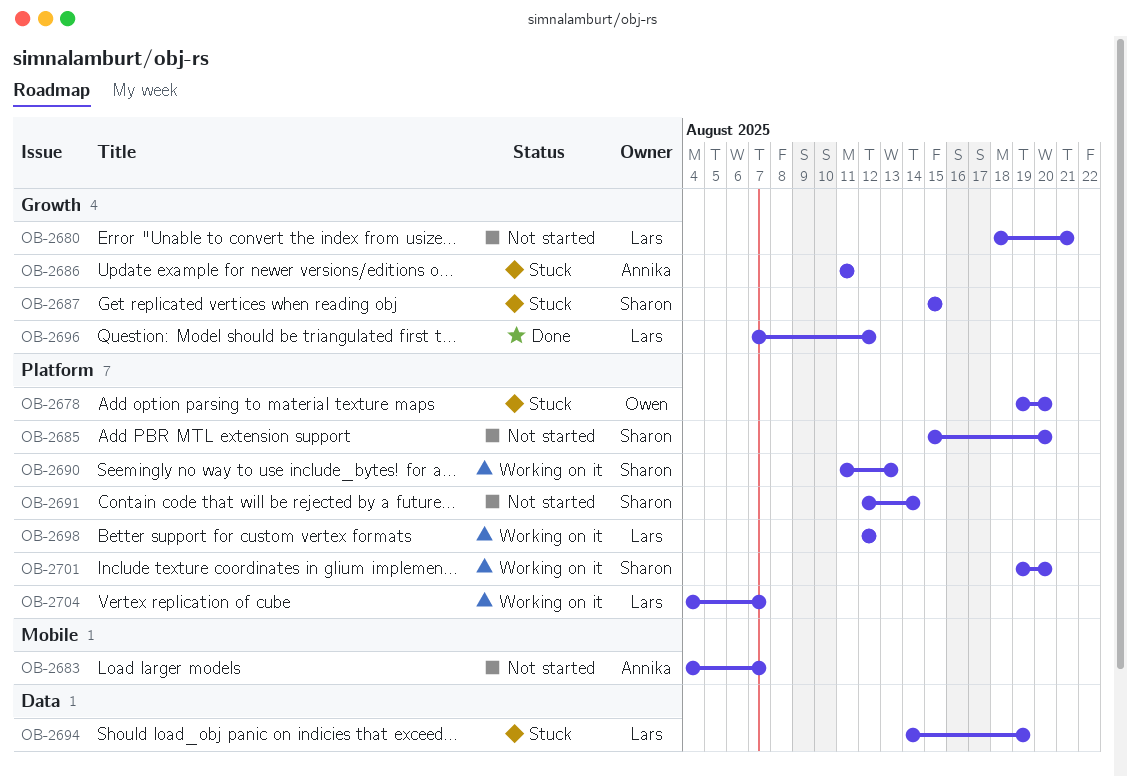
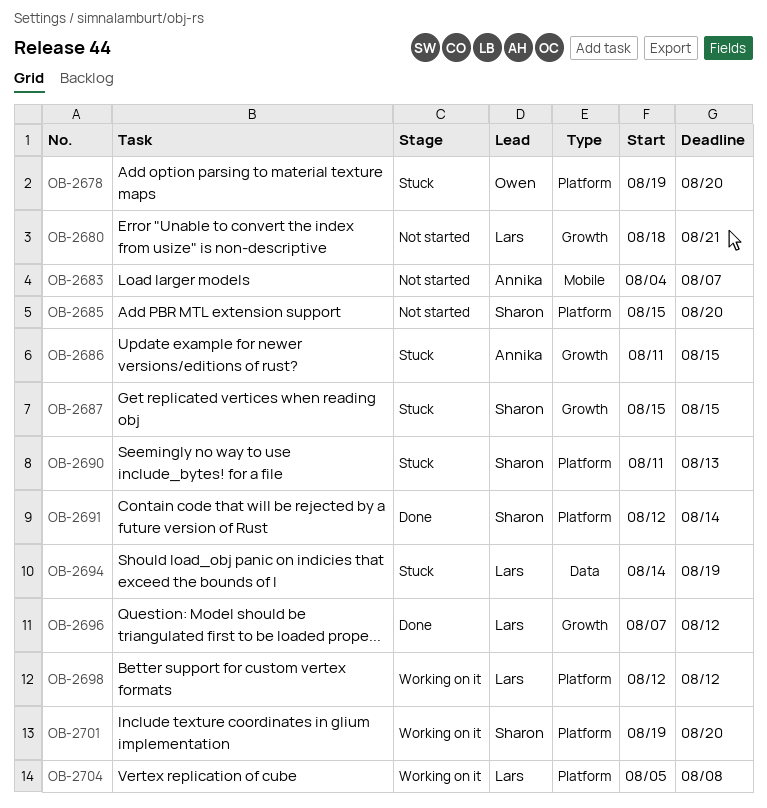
OB-2686, due: Aug 11 -> Aug 15
OB-2690, status: Working on it -> Stuck
OB-2691, status: Not started -> Done
OB-2704, start: Aug 4 -> Aug 5
OB-2704, due: Aug 7 -> Aug 8

